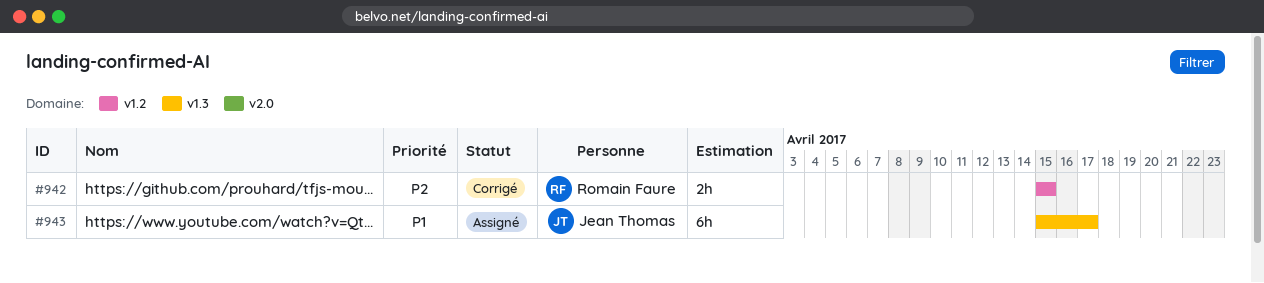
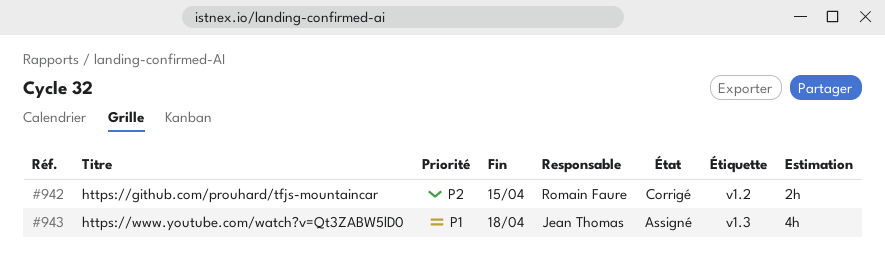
#943, estimate: 6h -> 4h
#943, due: Apr 17 -> Apr 18

